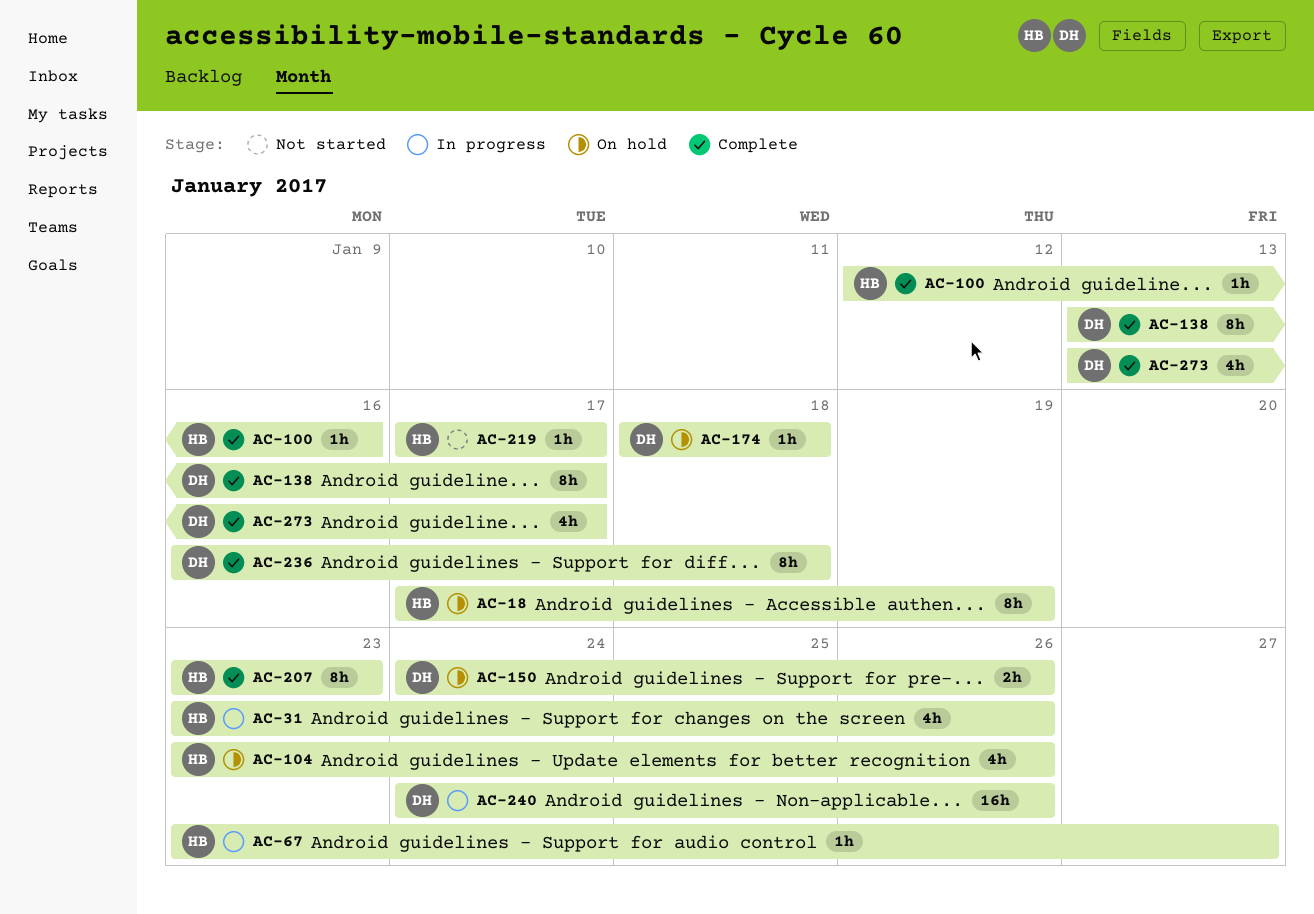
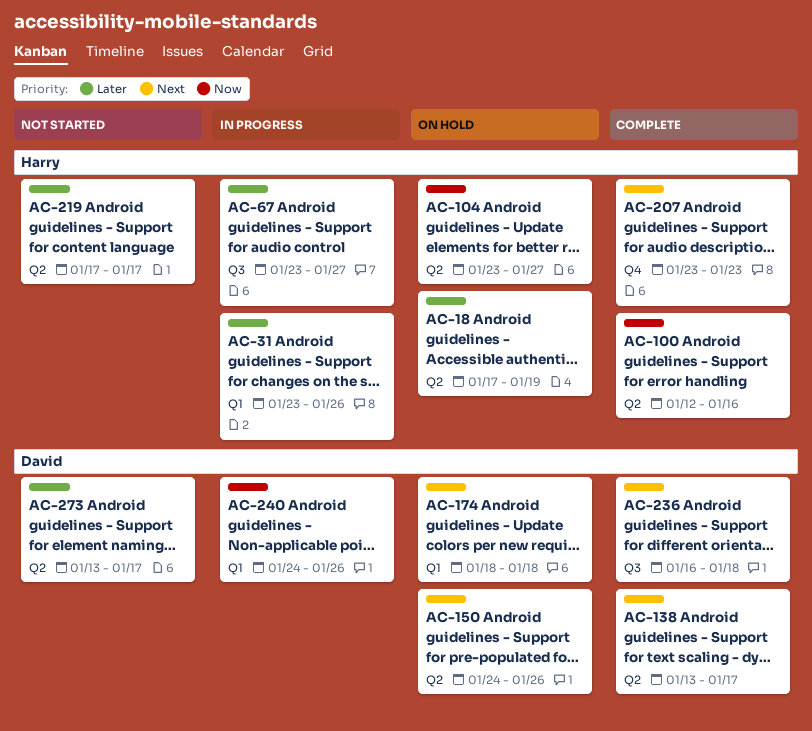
AC-104, due: Jan 26 -> Jan 27
AC-273, status: Complete -> Not started

